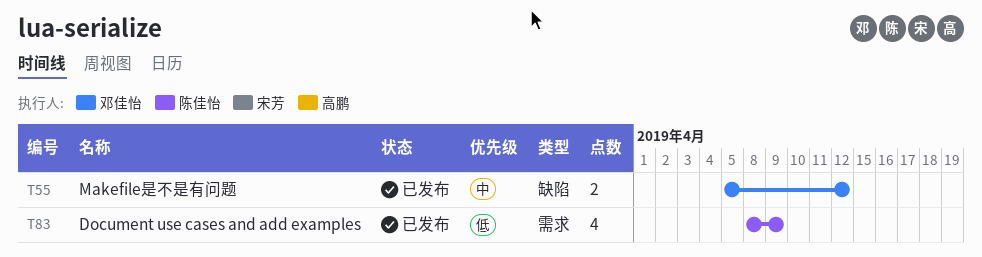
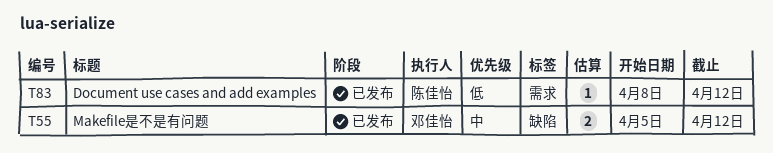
T83, estimate: 4 -> 1
T83, due: Apr 9 -> Apr 12

